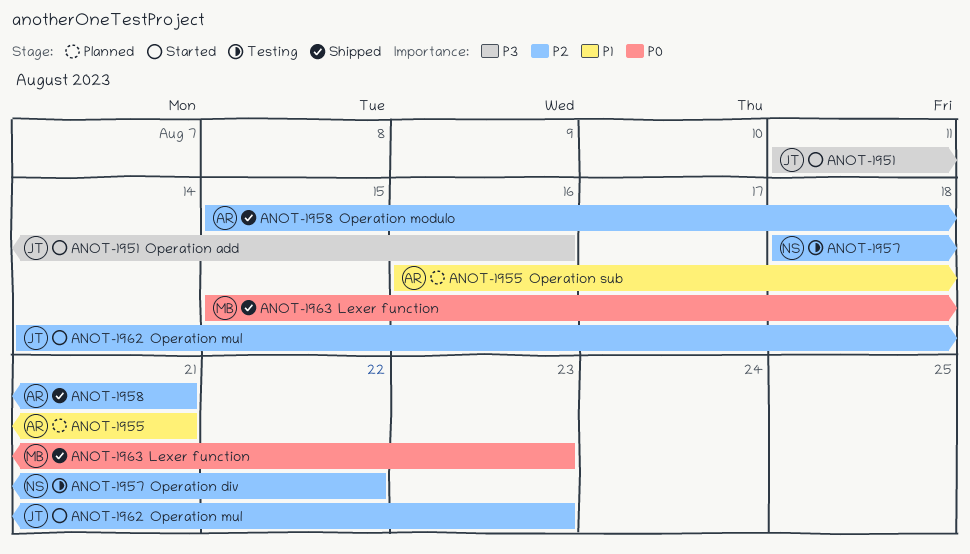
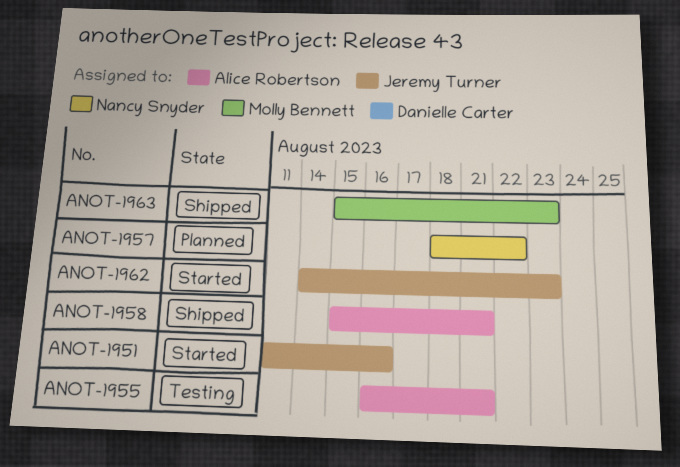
ANOT-1955, status: Planned -> Testing
ANOT-1957, status: Testing -> Planned

